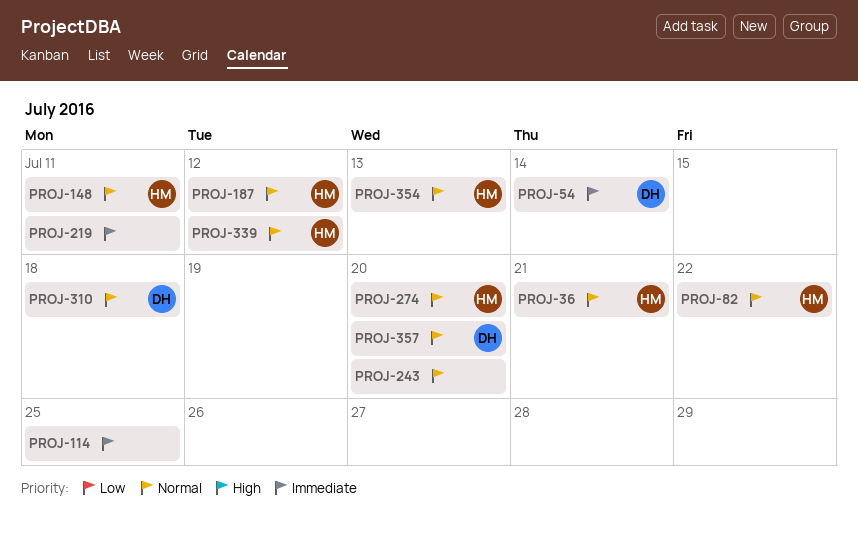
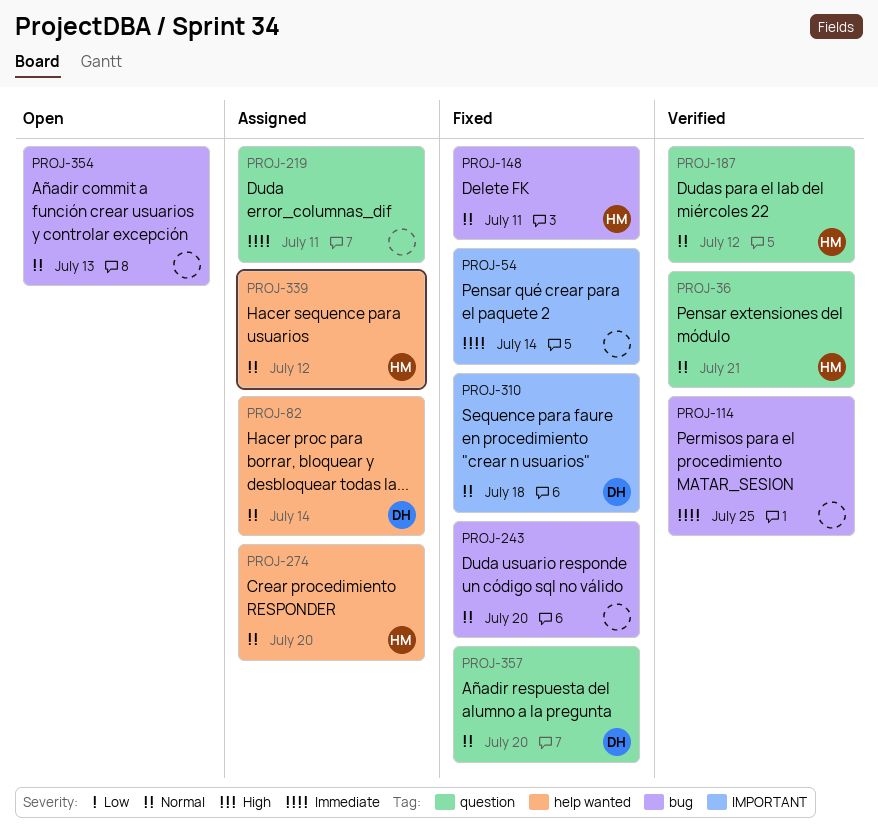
PROJ-54, owner: DH -> none
PROJ-82, owner: HM -> DH
PROJ-82, due: Jul 22 -> Jul 14
PROJ-354, owner: HM -> none

